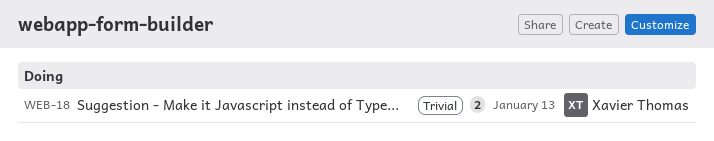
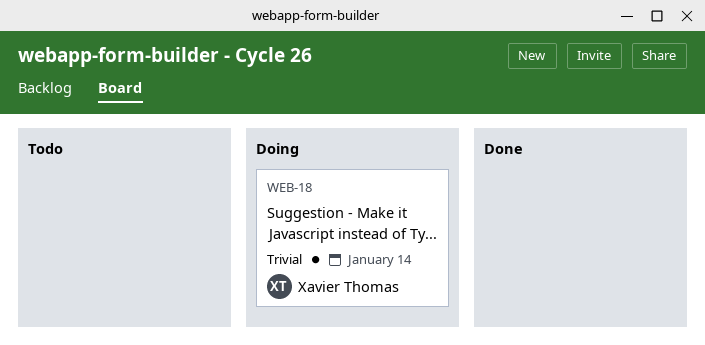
WEB-18, estimate: 2 -> 1
WEB-18, due: Jan 13 -> Jan 14

